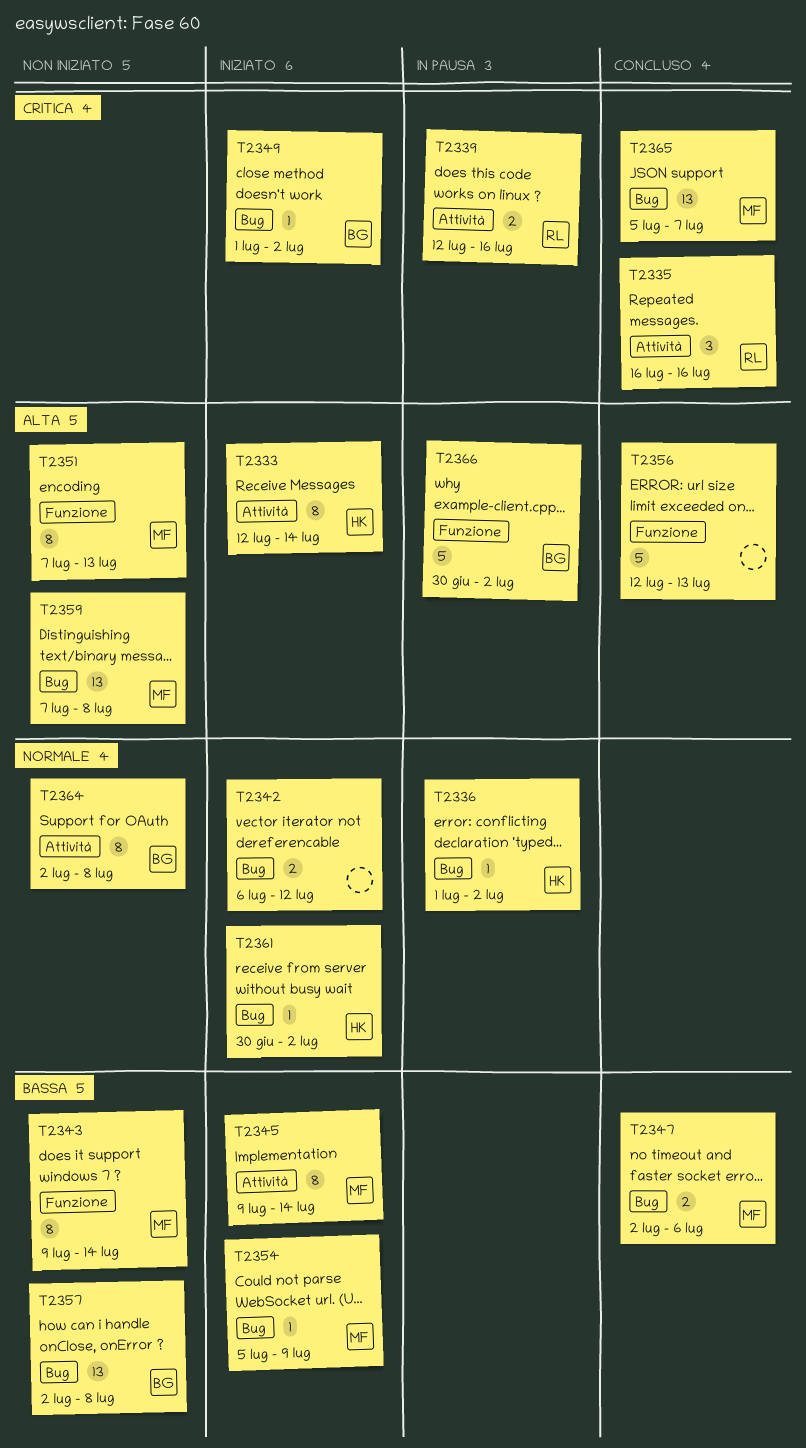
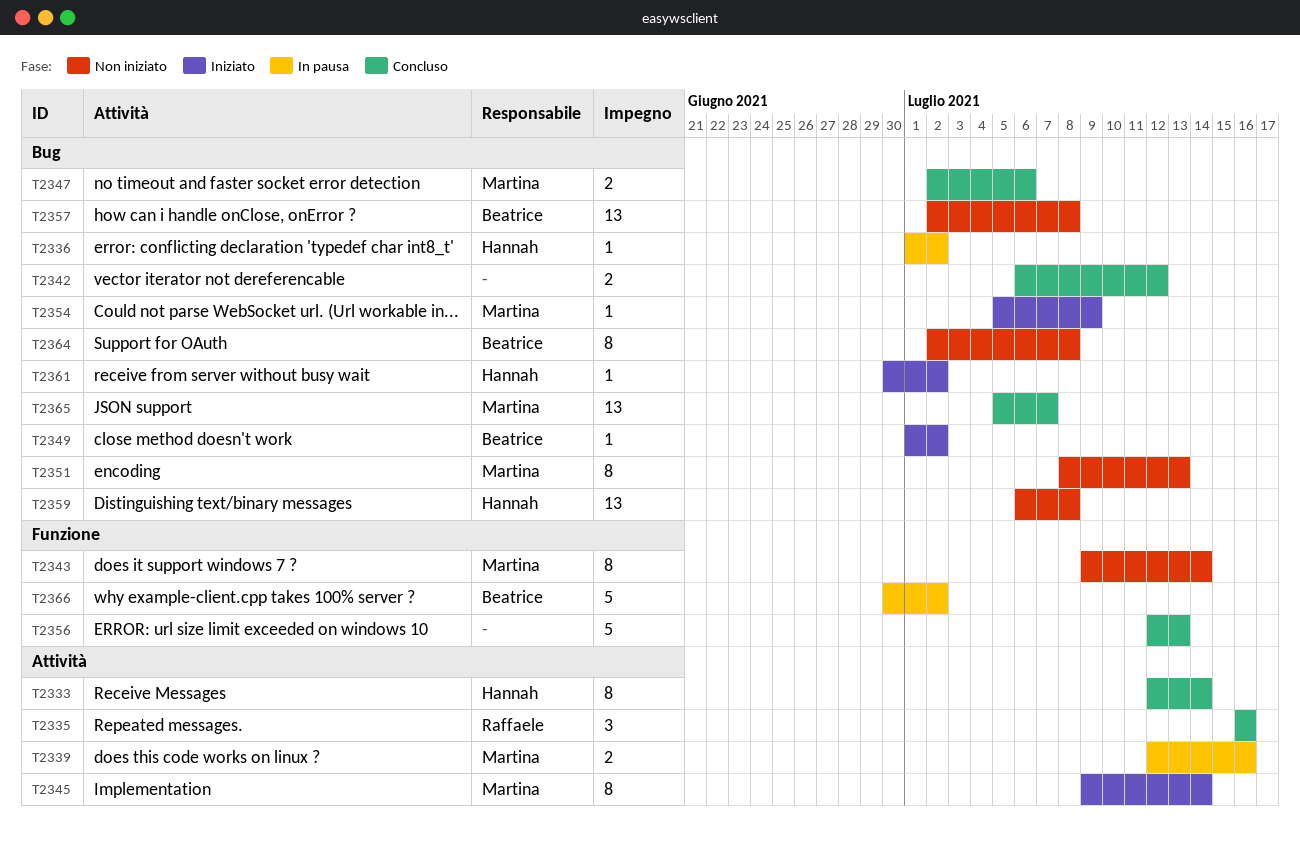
T2333, status: Iniziato -> Concluso
T2339, owner: Raffaele -> Martina
T2342, status: Iniziato -> Concluso
T2351, label: Funzione -> Bug
T2351, start: Jul 7 -> Jul 8
T2359, owner: Martina -> Hannah
T2359, start: Jul 7 -> Jul 6
T2364, label: Attività -> Bug

